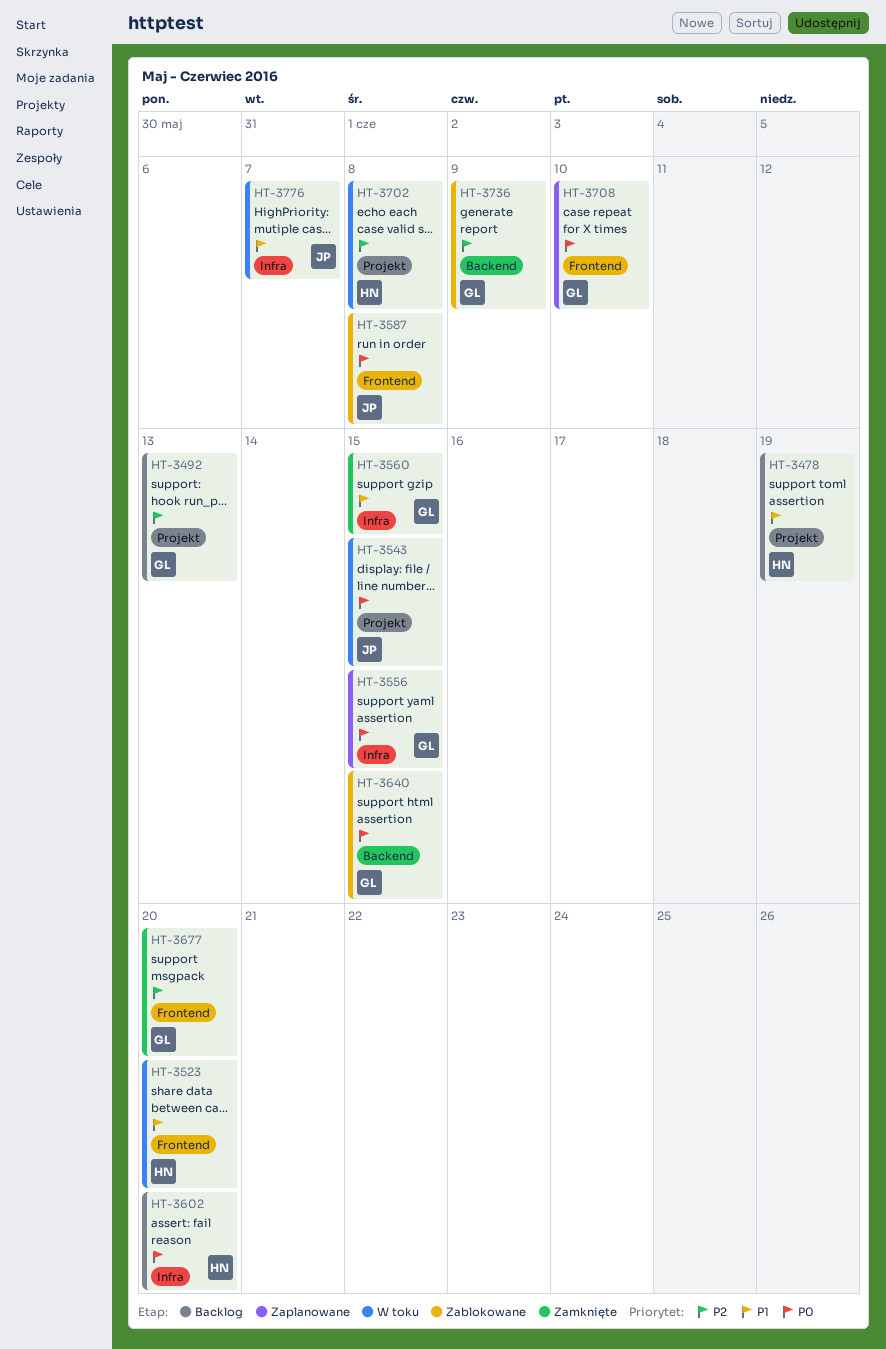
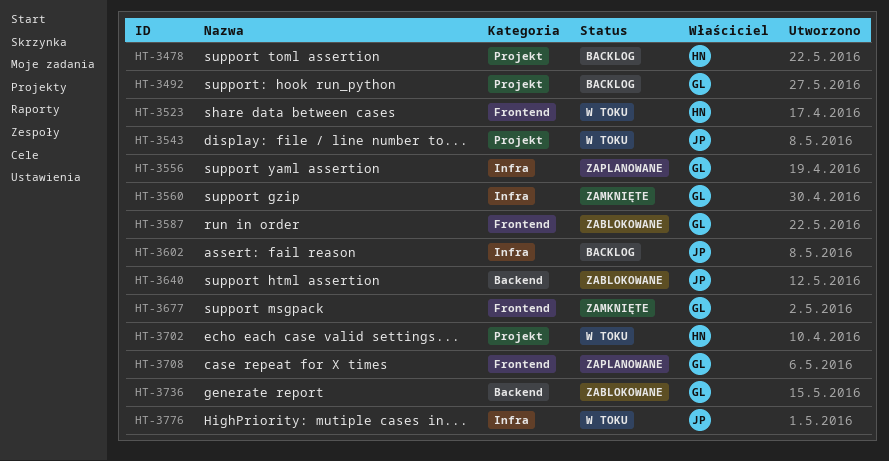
HT-3587, owner: JP -> GL
HT-3602, owner: HN -> JP
HT-3640, owner: GL -> JP

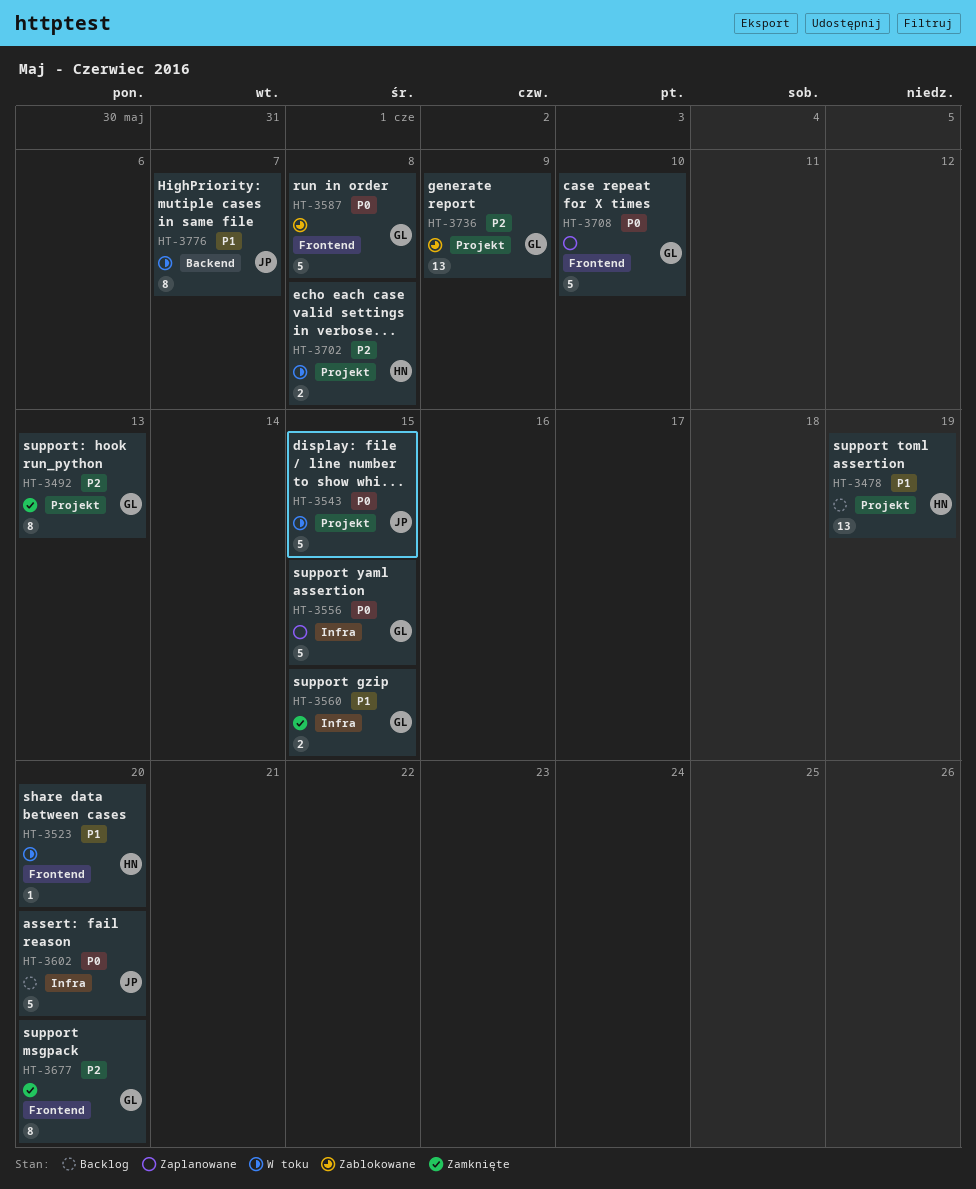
HT-3492, status: Backlog -> Zamknięte
HT-3640: present -> none
HT-3736, label: Backend -> Projekt
HT-3776, label: Infra -> Backend

